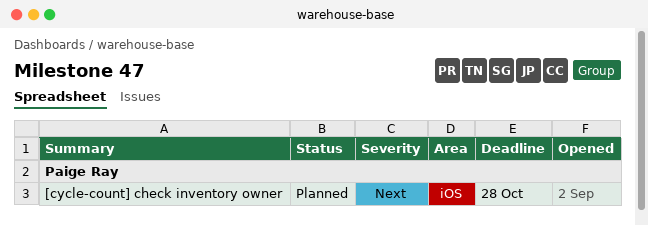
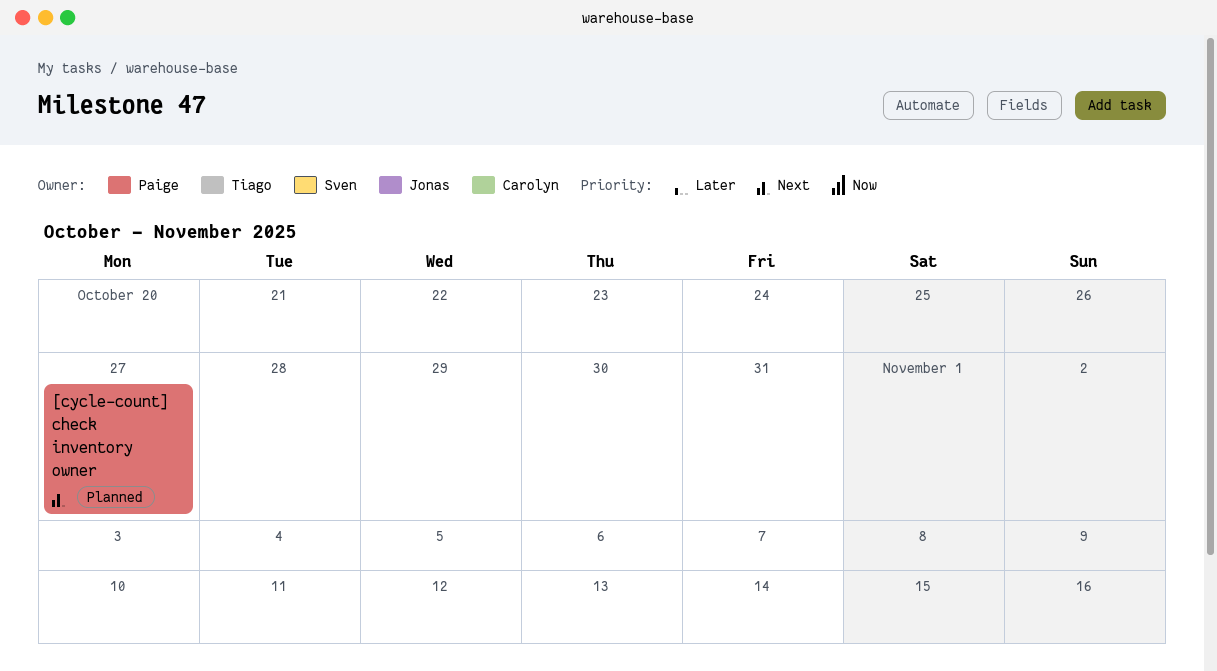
[cycle-count] check inventory owner, due: Oct 28 -> Oct 27

